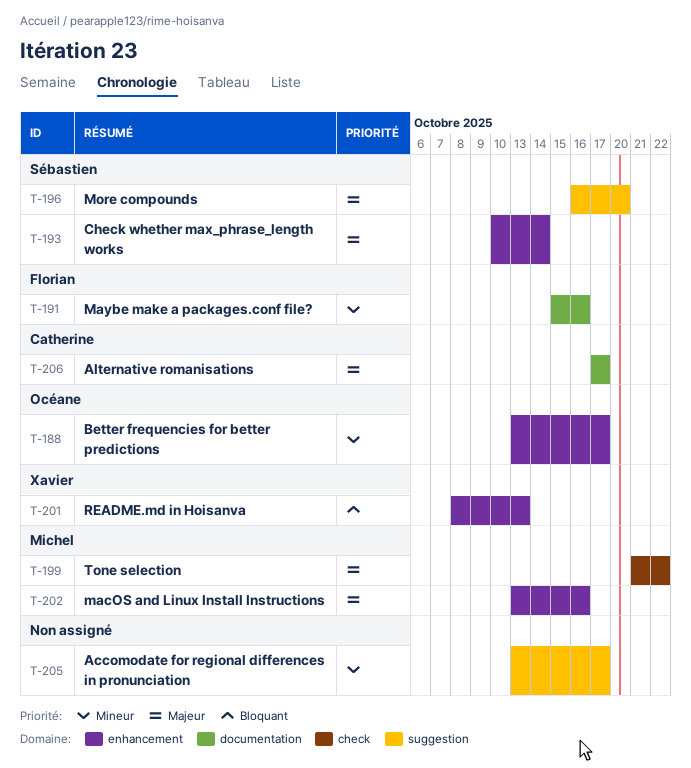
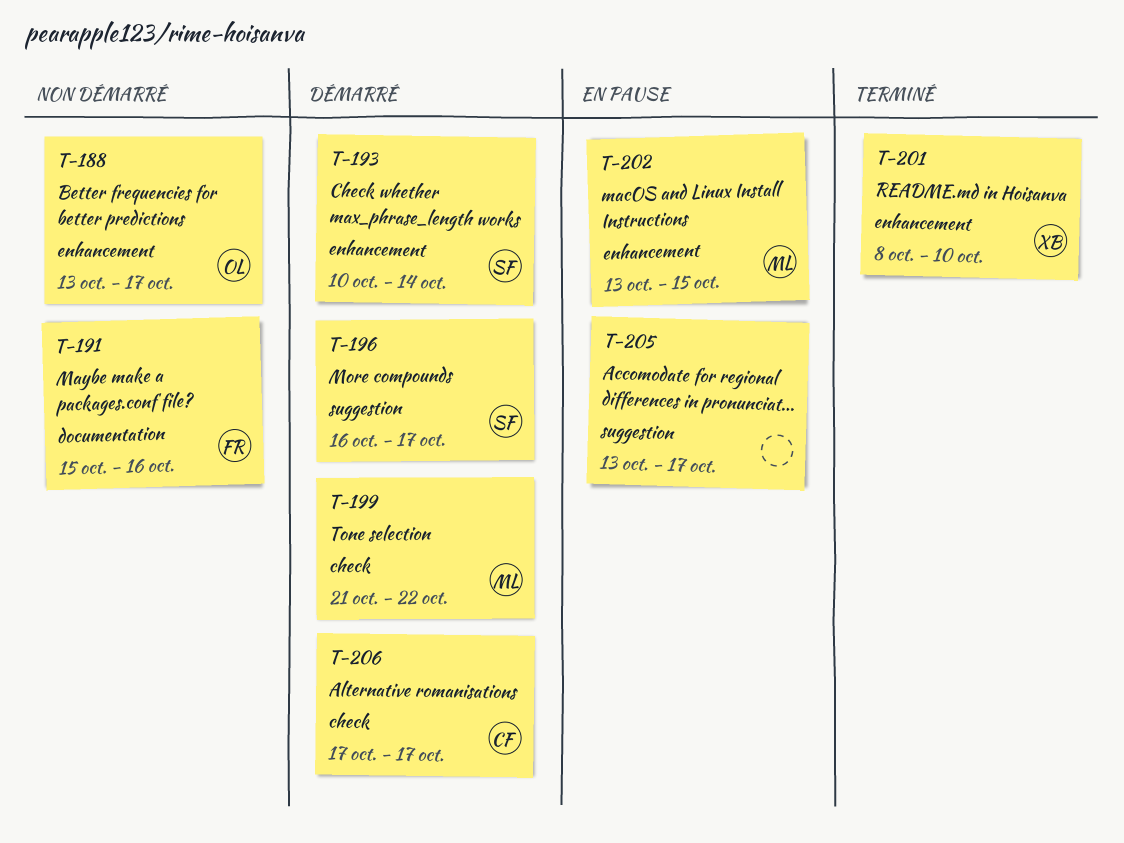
T-196, due: Oct 20 -> Oct 17
T-201, due: Oct 13 -> Oct 10
T-202, due: Oct 16 -> Oct 15
T-206, label: documentation -> check

